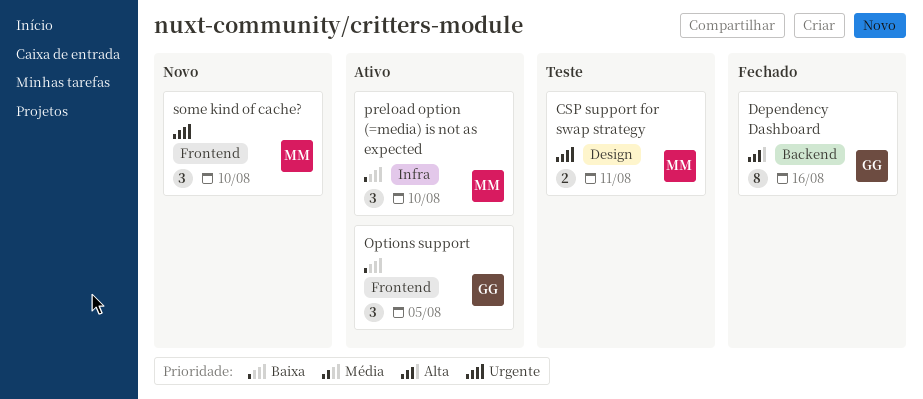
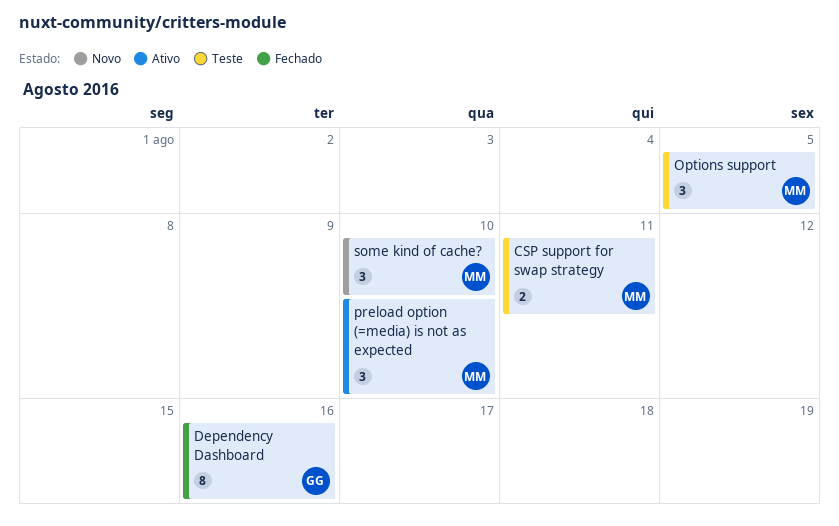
Options support, status: Ativo -> Teste
Options support, owner: GG -> MM

